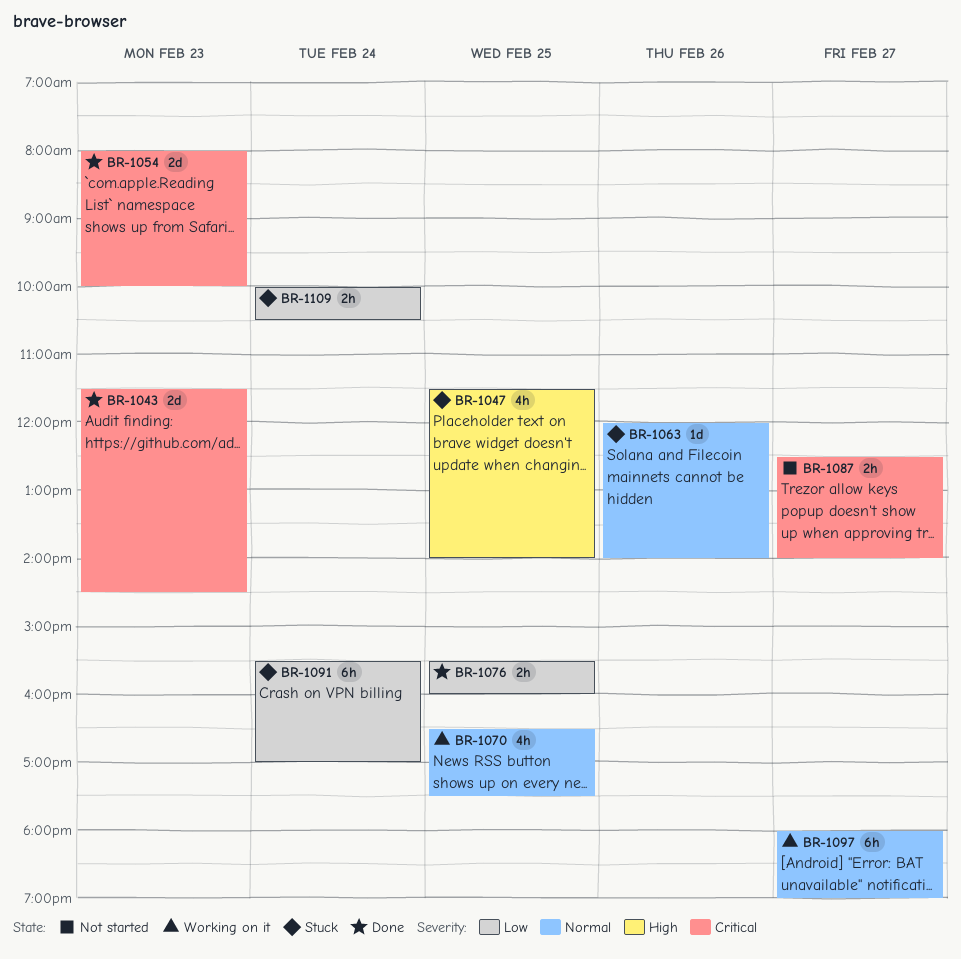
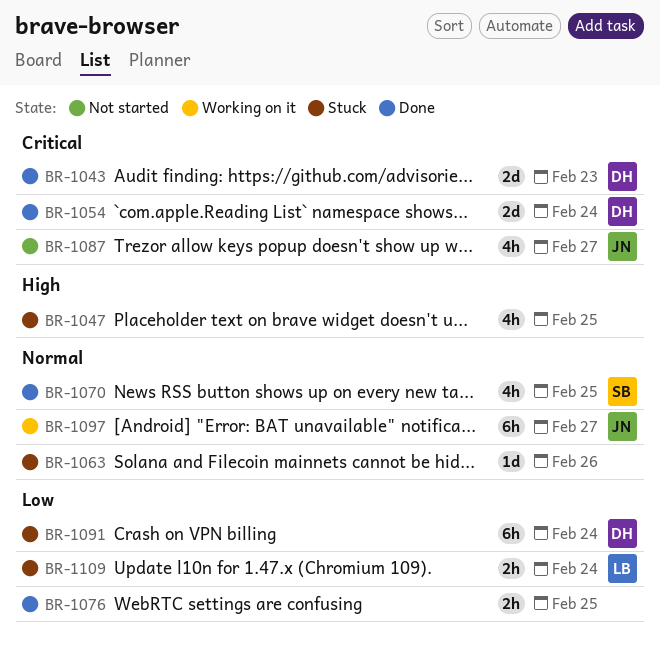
BR-1054, day: Feb 23 -> Feb 24
BR-1070, status: Working on it -> Done
BR-1087, estimate: 2h -> 4h

